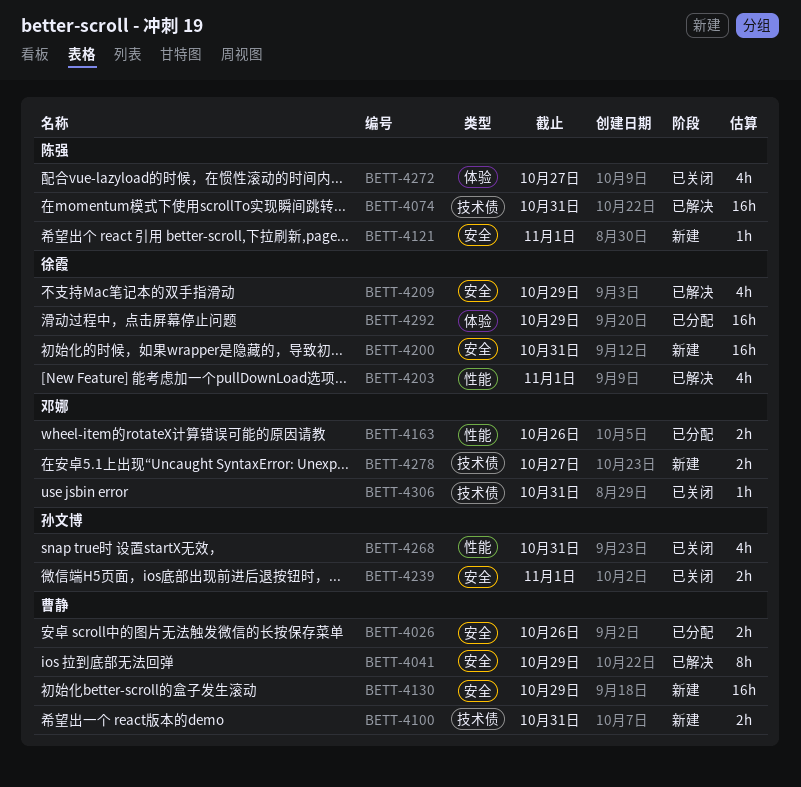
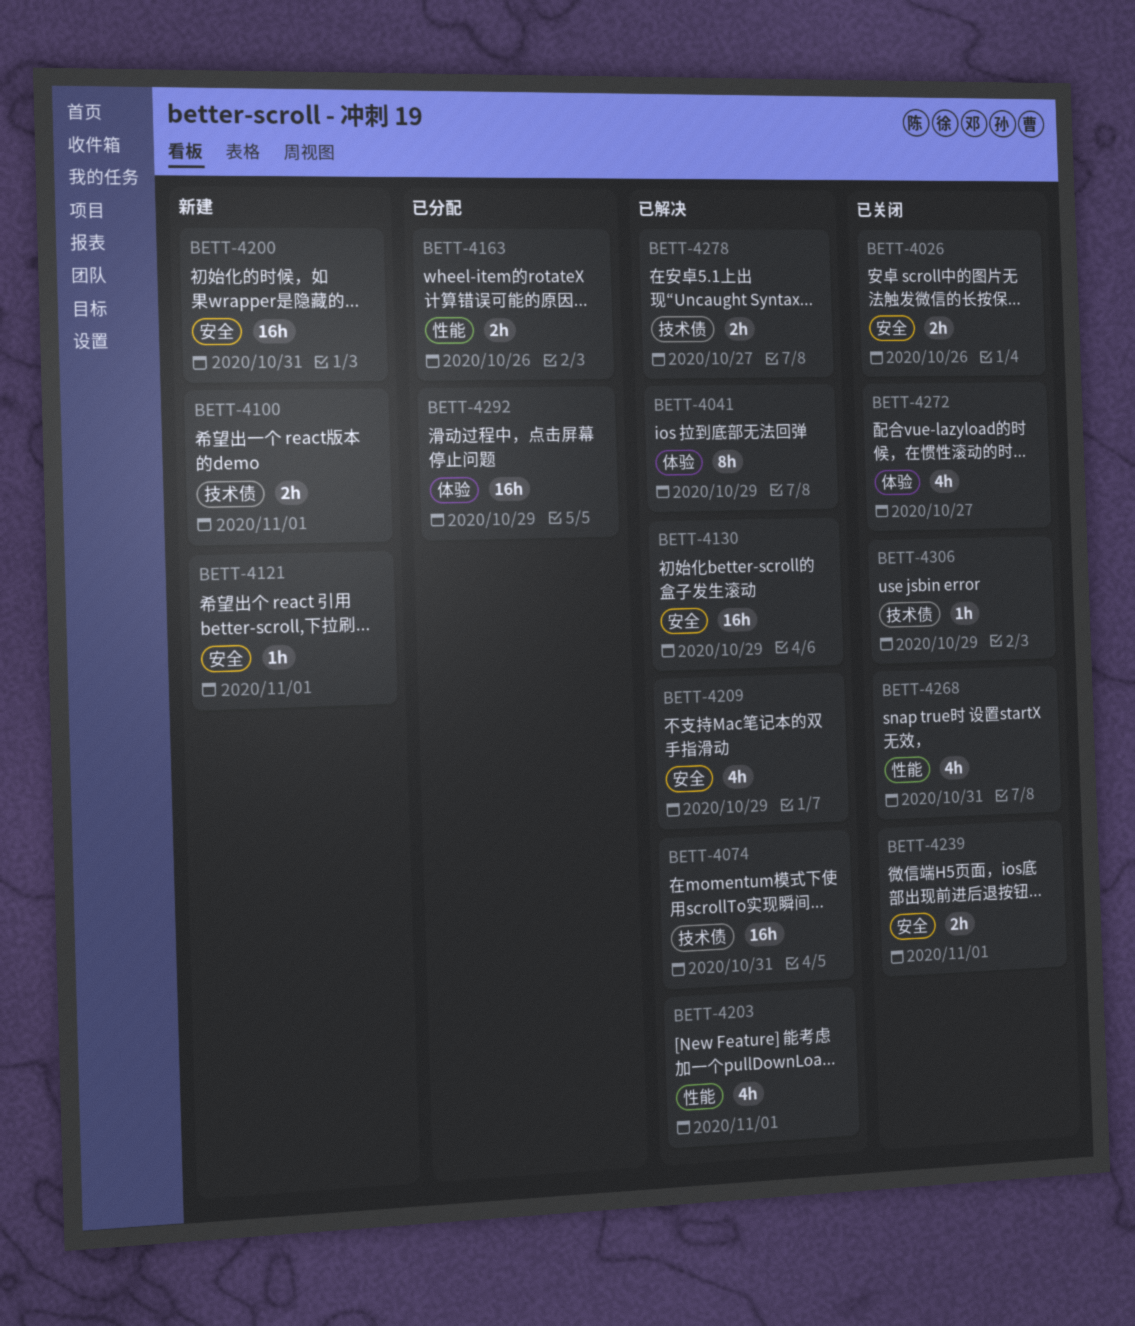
BETT-4026, status: 已分配 -> 已关闭
BETT-4041, label: 安全 -> 体验
BETT-4100, due: Oct 31 -> Nov 1
BETT-4130, status: 新建 -> 已解决
BETT-4278, status: 新建 -> 已解决
BETT-4306, due: Oct 31 -> Oct 29

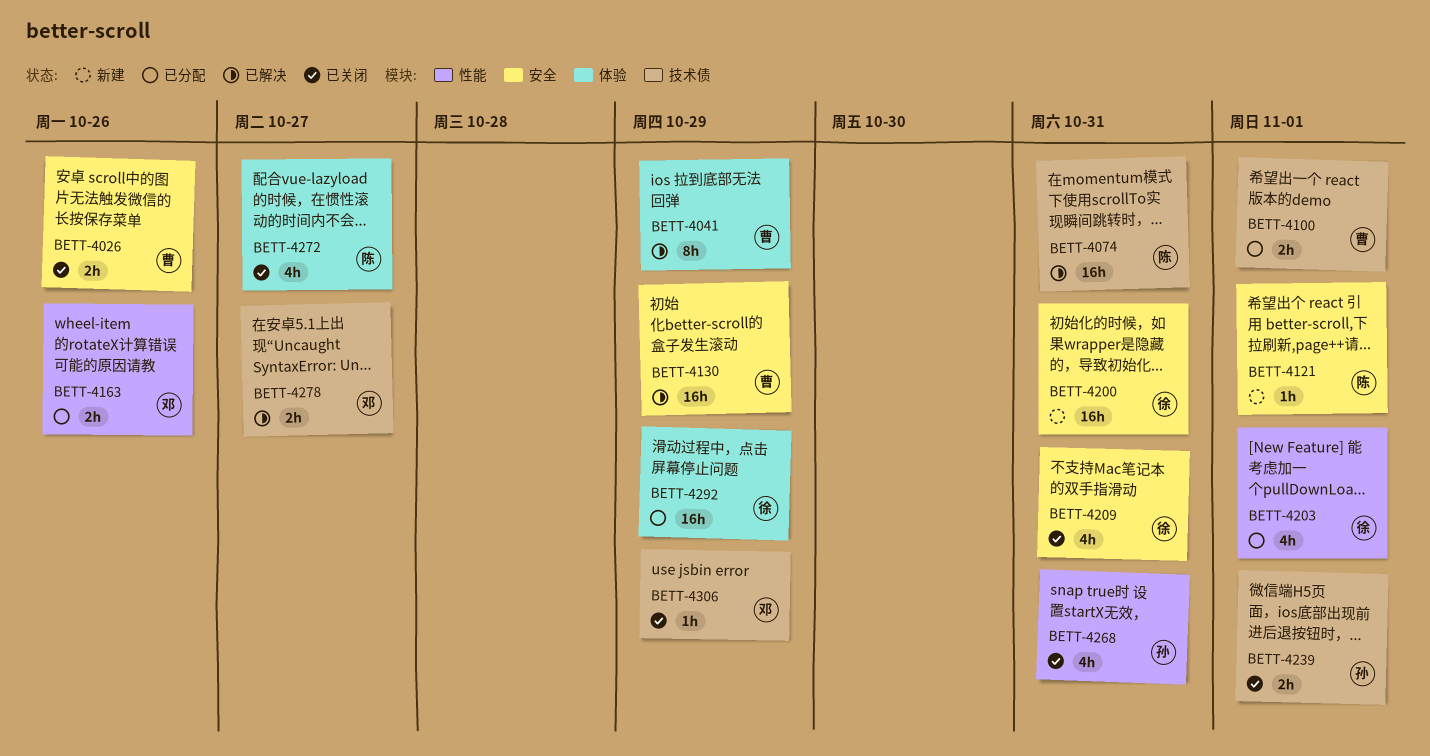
BETT-4100, status: 新建 -> 已分配
BETT-4203, status: 已解决 -> 已分配
BETT-4209, status: 已解决 -> 已关闭
BETT-4209, due: Oct 29 -> Oct 31
BETT-4239, label: 安全 -> 技术债

